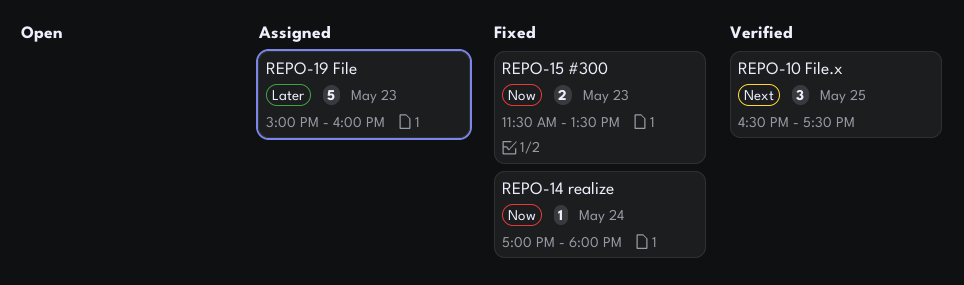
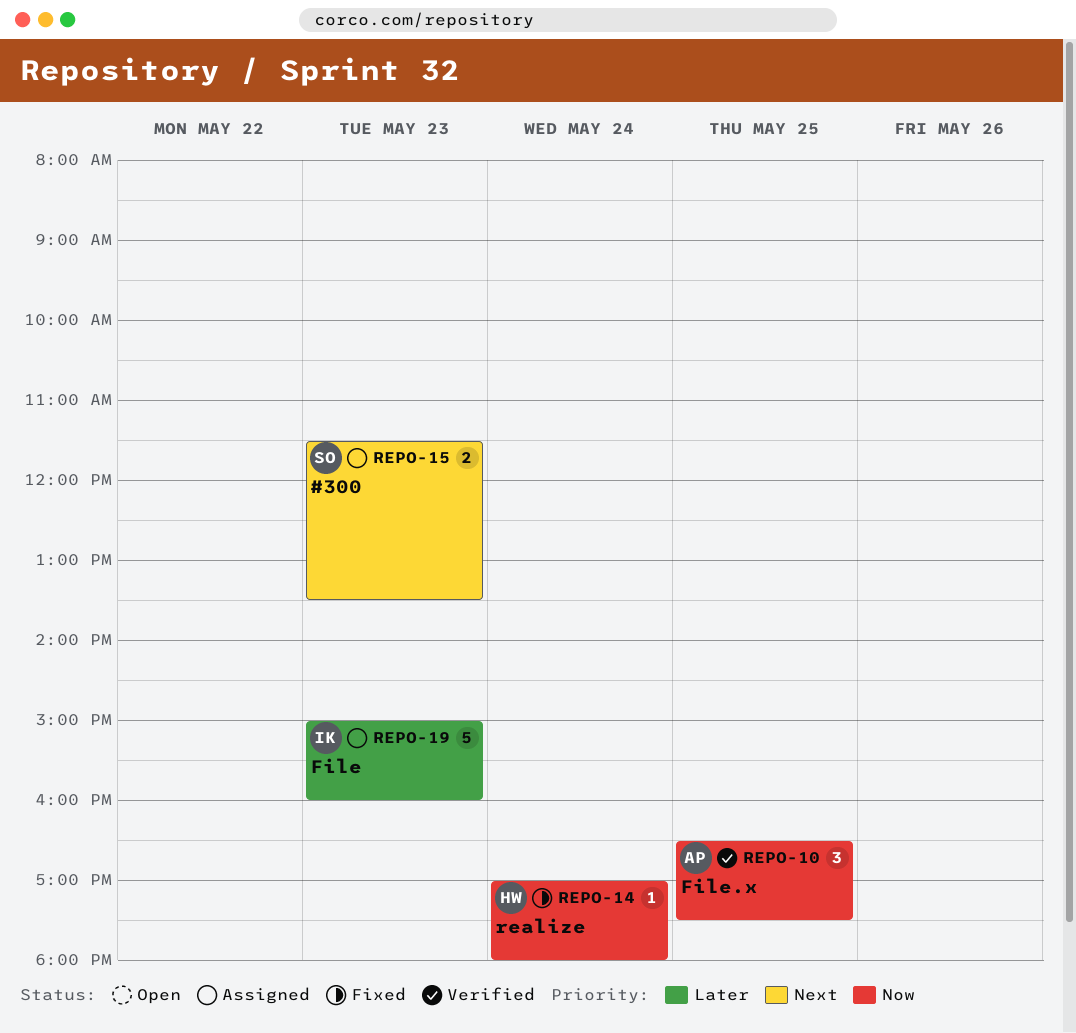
REPO-10, priority: Next -> Now
REPO-15, status: Fixed -> Assigned
REPO-15, priority: Now -> Next

